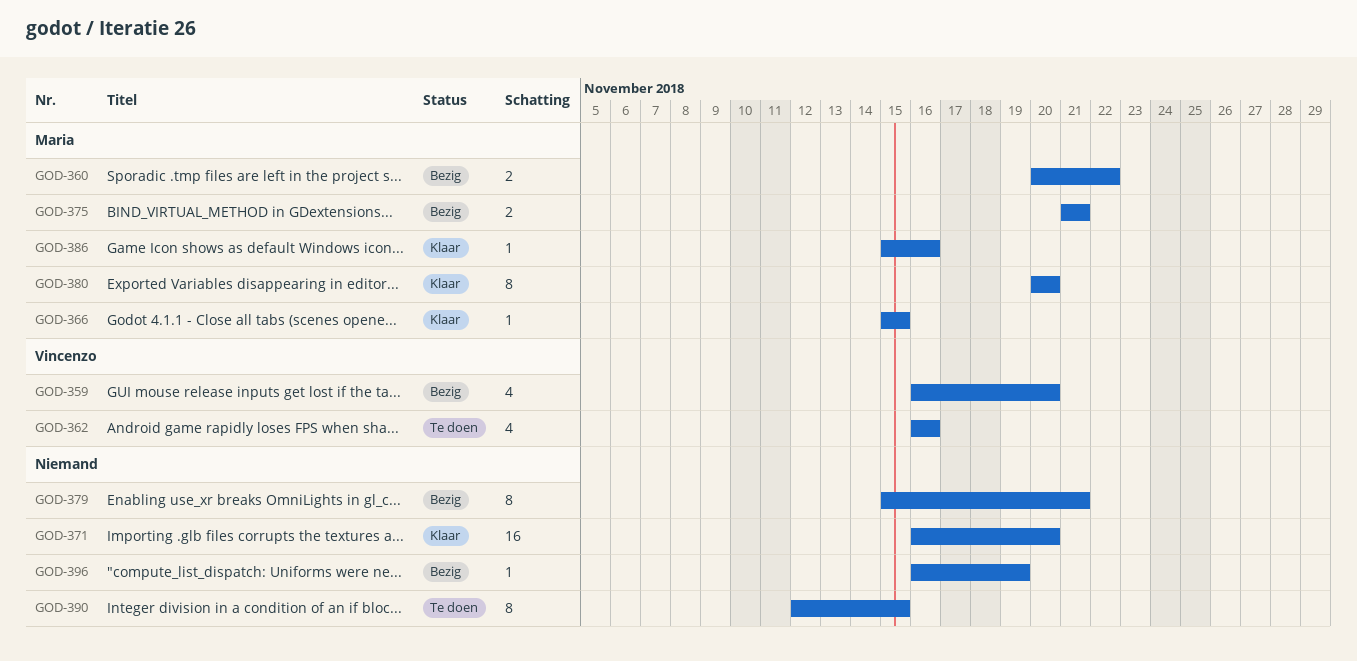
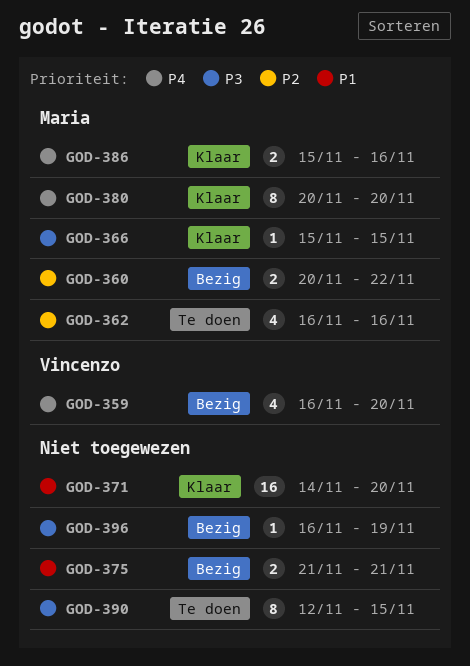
GOD-362, owner: Vincenzo -> Maria
GOD-371, start: Nov 16 -> Nov 14
GOD-375, owner: Maria -> none
GOD-379: present -> none
GOD-386, estimate: 1 -> 2

